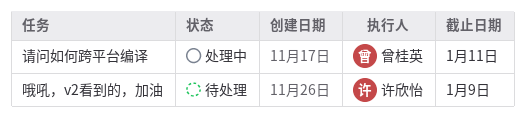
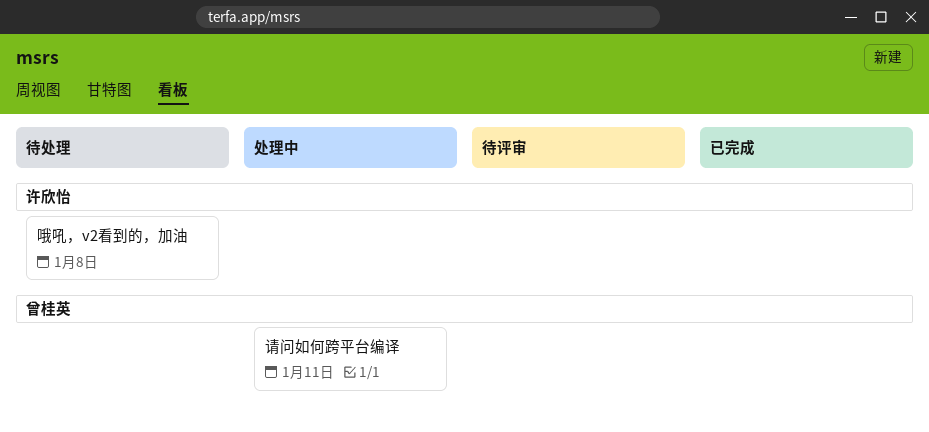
哦吼，v2看到的，加油, due: Jan 9 -> Jan 8

